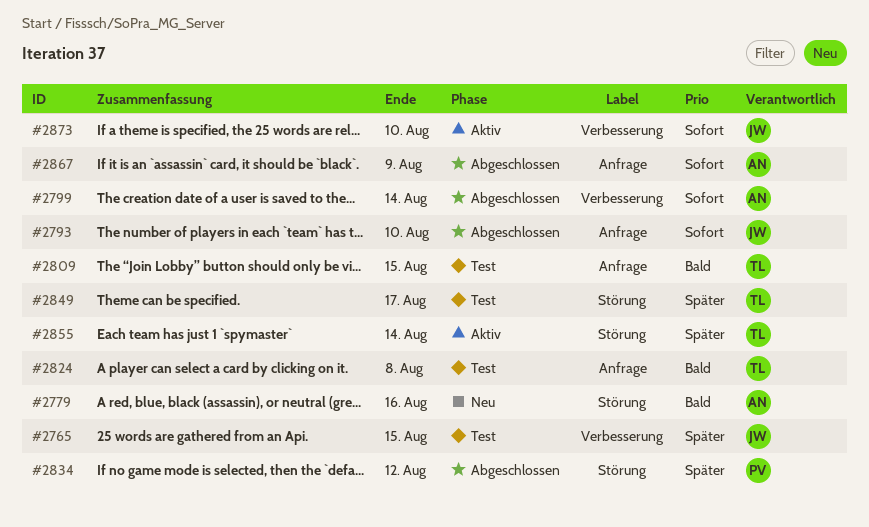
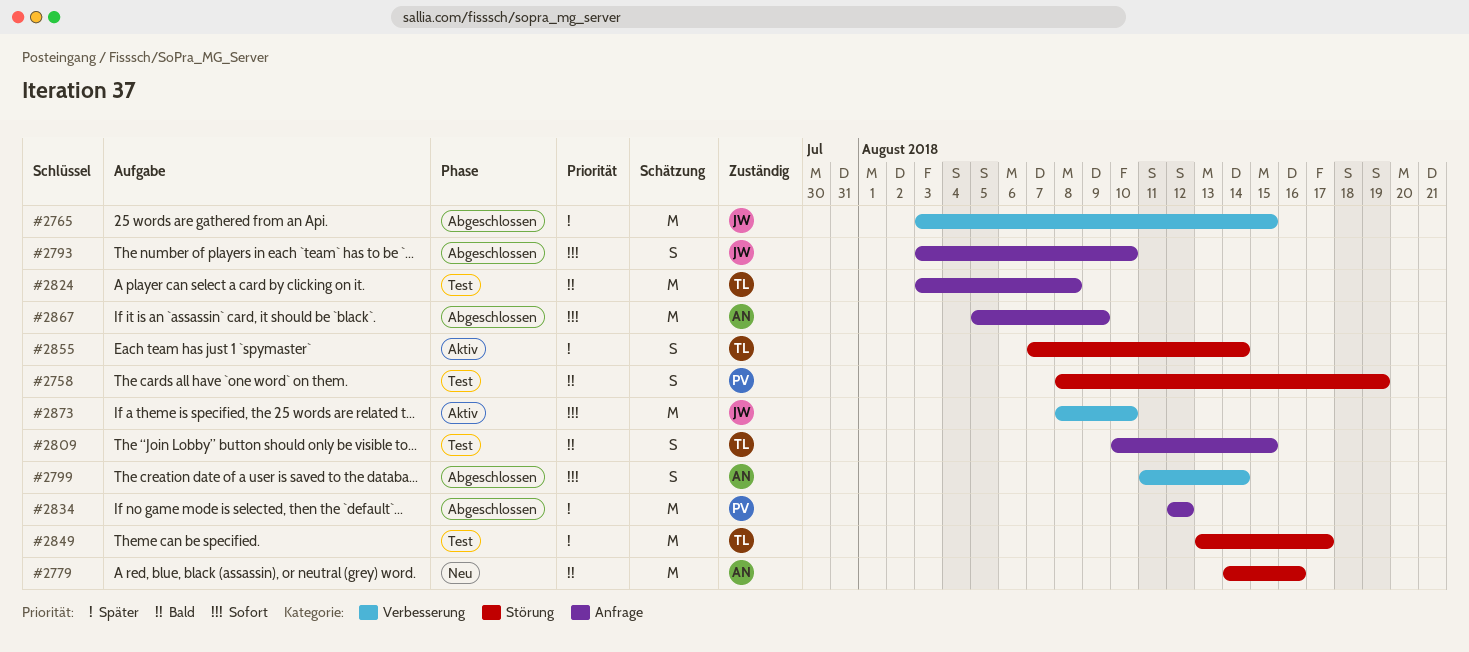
#2758: none -> present
#2765, status: Test -> Abgeschlossen
#2834, label: Störung -> Anfrage

